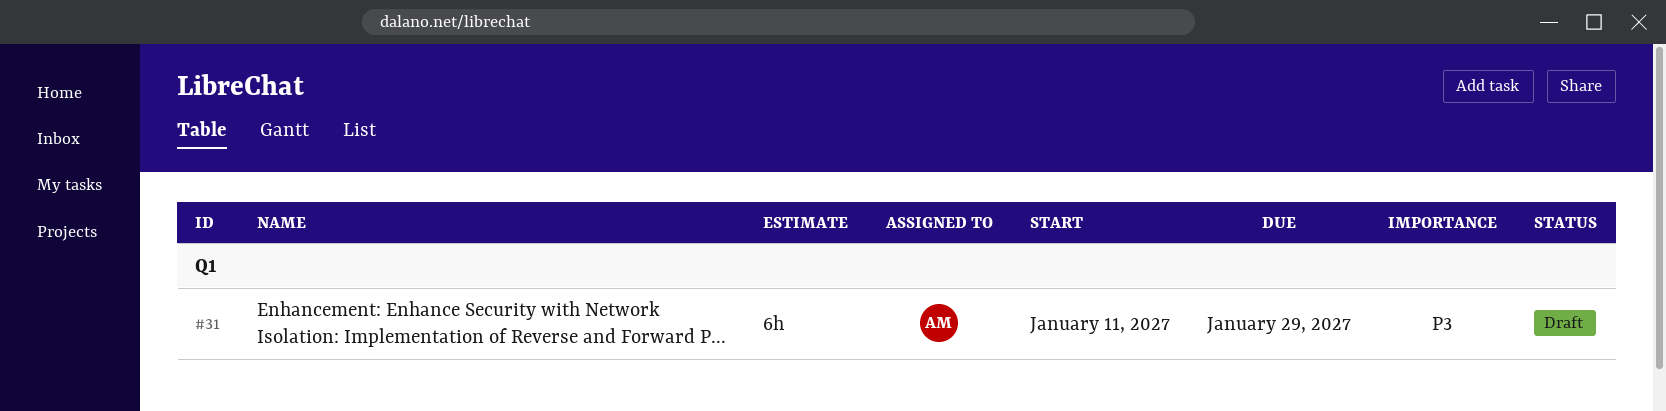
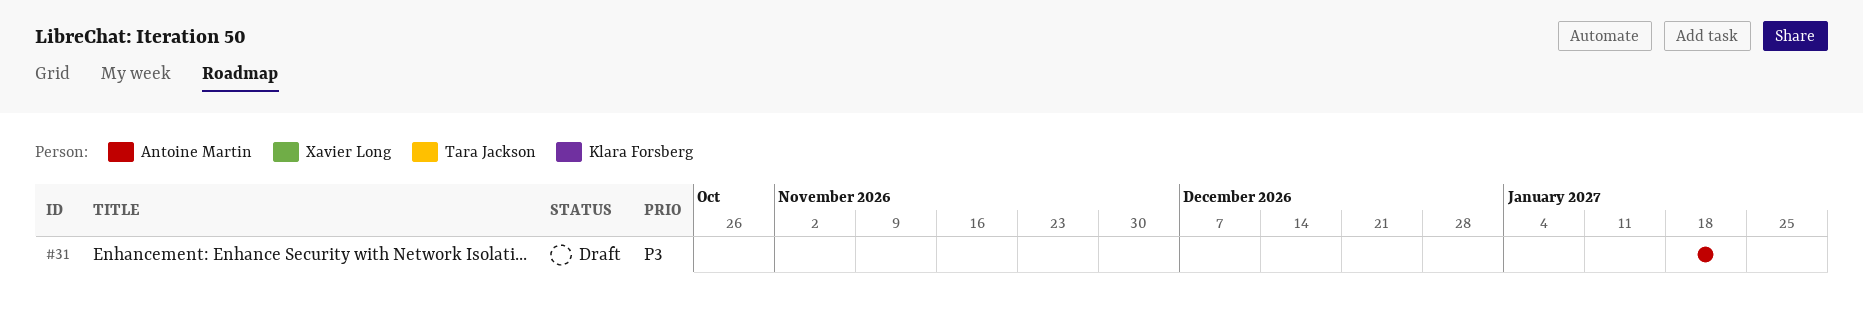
#31, start: Jan 11 -> Jan 18
#31, due: Jan 29 -> Jan 22

